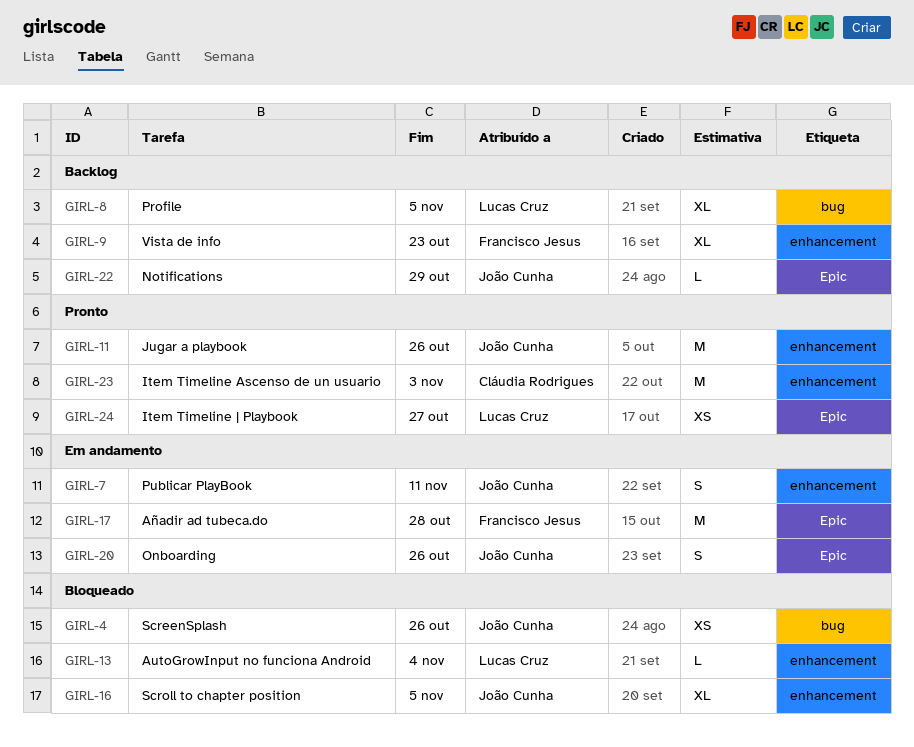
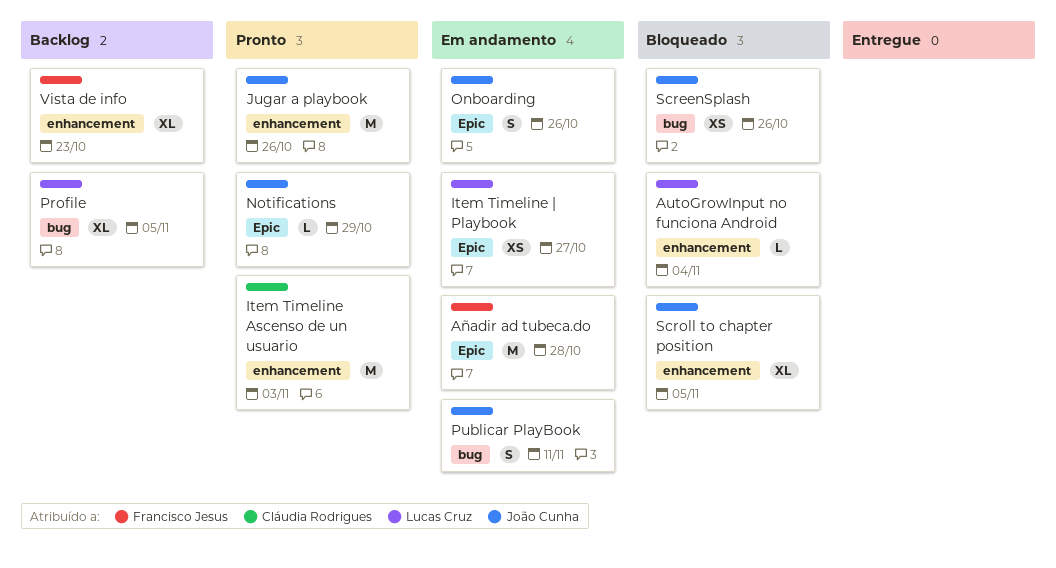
Item Timeline | Playbook, status: Pronto -> Em andamento
Notifications, status: Backlog -> Pronto
Publicar PlayBook, label: enhancement -> bug

